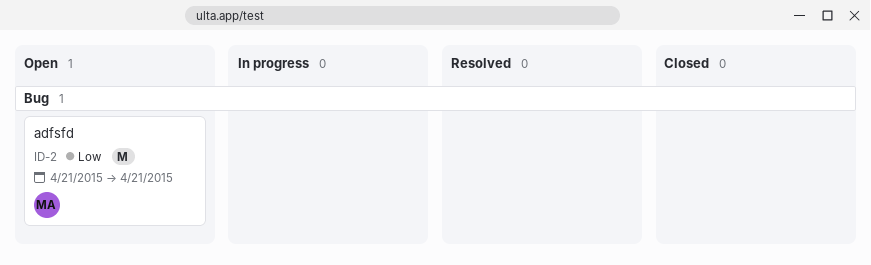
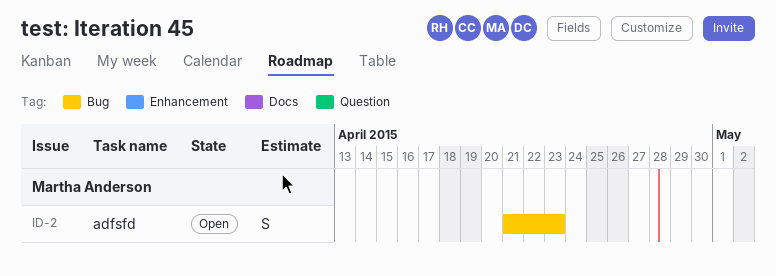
ID-2, estimate: M -> S
ID-2, due: Apr 21 -> Apr 23

